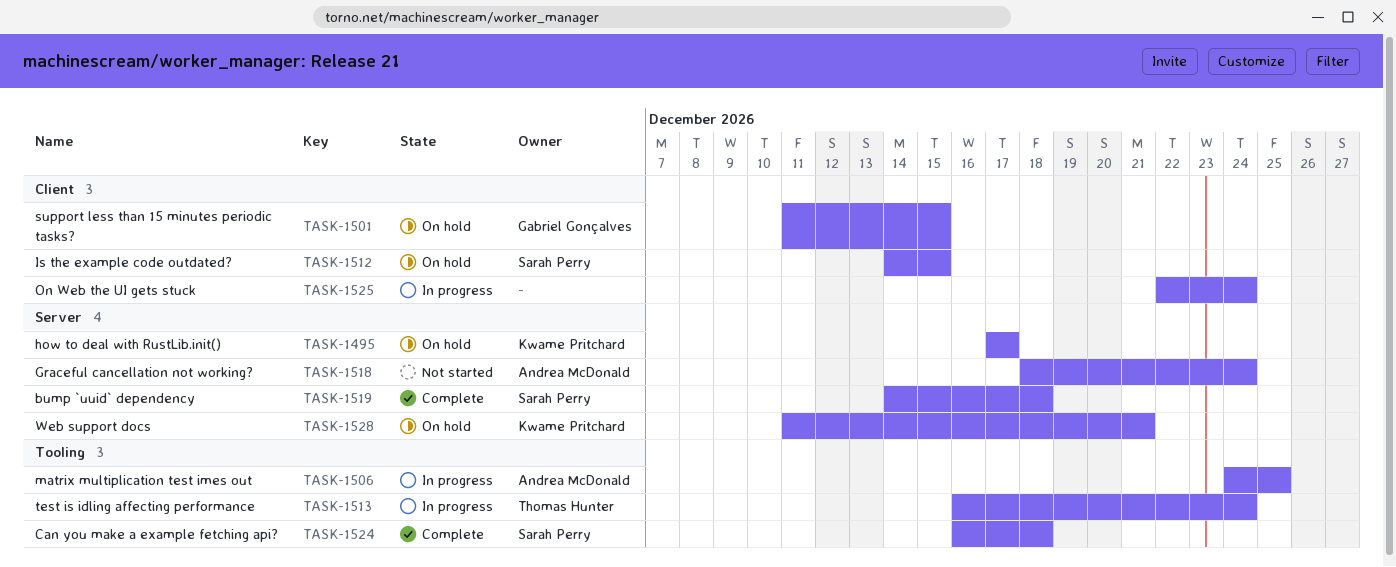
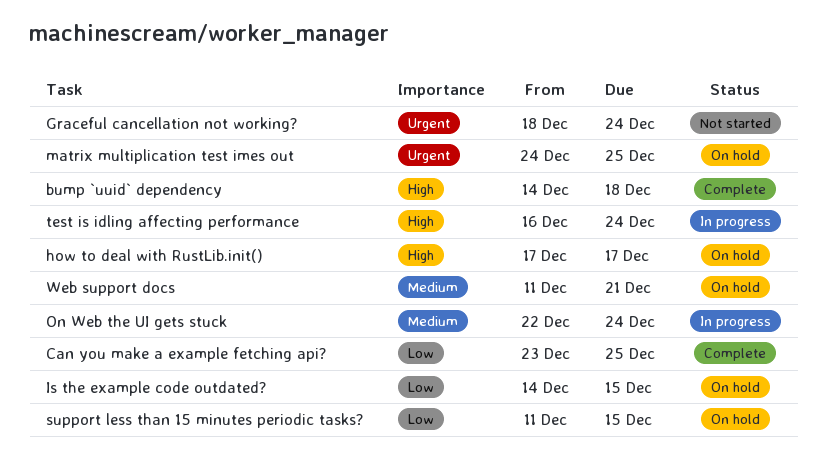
Can you make a example fetching api?, start: Dec 16 -> Dec 23
Can you make a example fetching api?, due: Dec 18 -> Dec 25
matrix multiplication test imes out, status: In progress -> On hold

